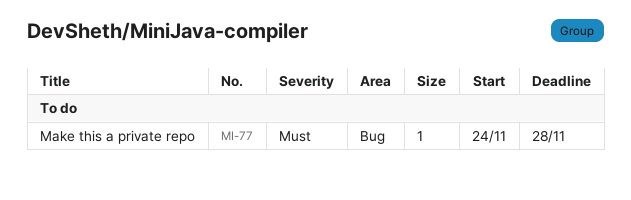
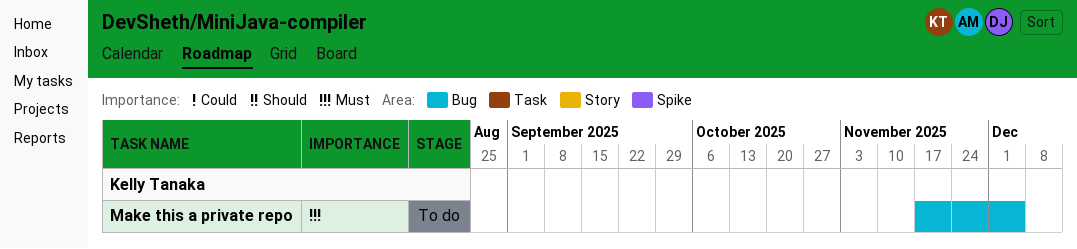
Make this a private repo, start: Nov 24 -> Nov 17
Make this a private repo, due: Nov 28 -> Dec 5

